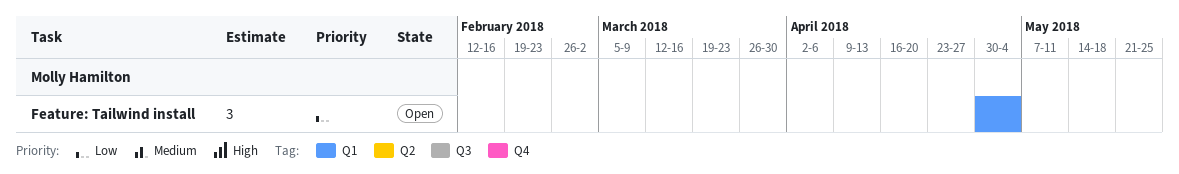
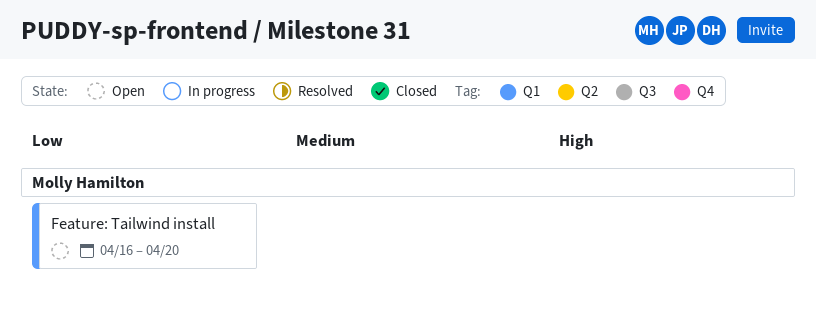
Feature: Tailwind install, start: Apr 30 -> Apr 16
Feature: Tailwind install, due: May 4 -> Apr 20

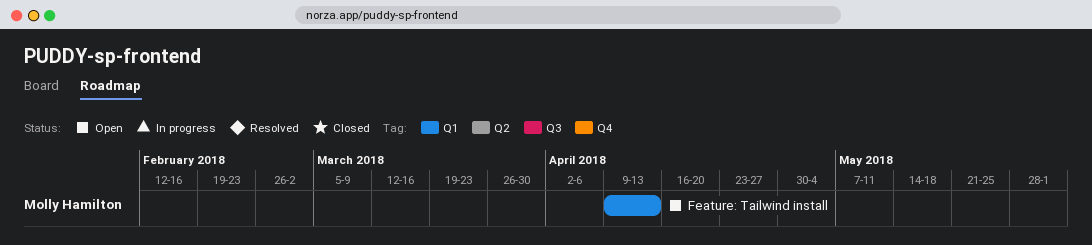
Feature: Tailwind install, start: Apr 16 -> Apr 9
Feature: Tailwind install, due: Apr 20 -> Apr 13

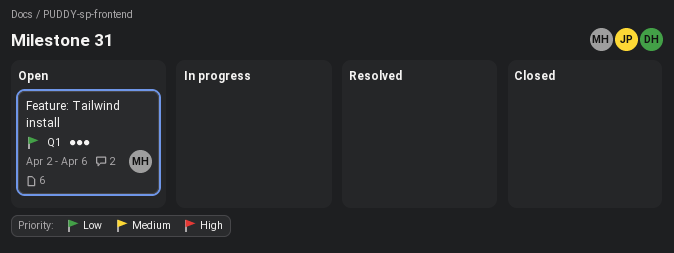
Feature: Tailwind install, start: Apr 9 -> Apr 2
Feature: Tailwind install, due: Apr 13 -> Apr 6

